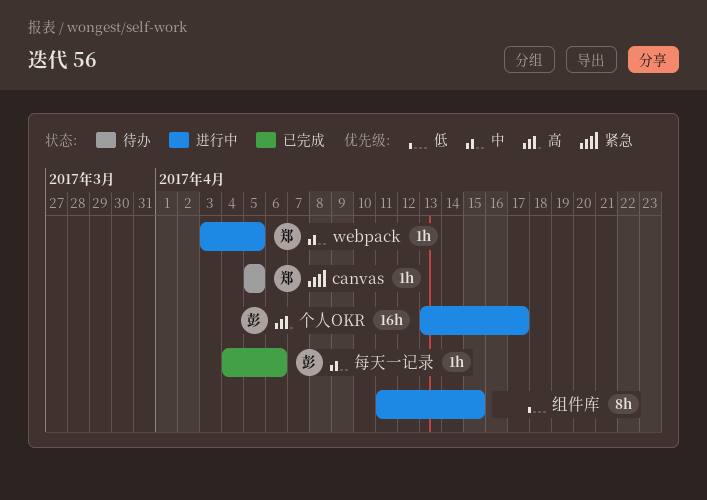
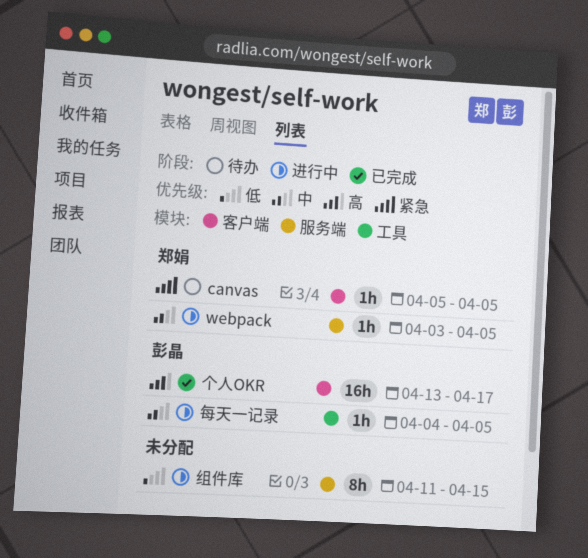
个人OKR, status: 进行中 -> 已完成
每天一记录, status: 已完成 -> 进行中
每天一记录, due: Apr 6 -> Apr 5

